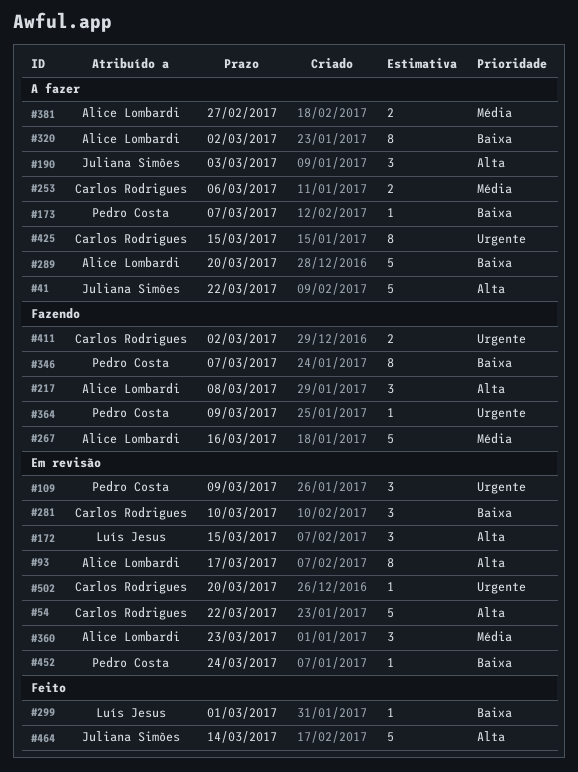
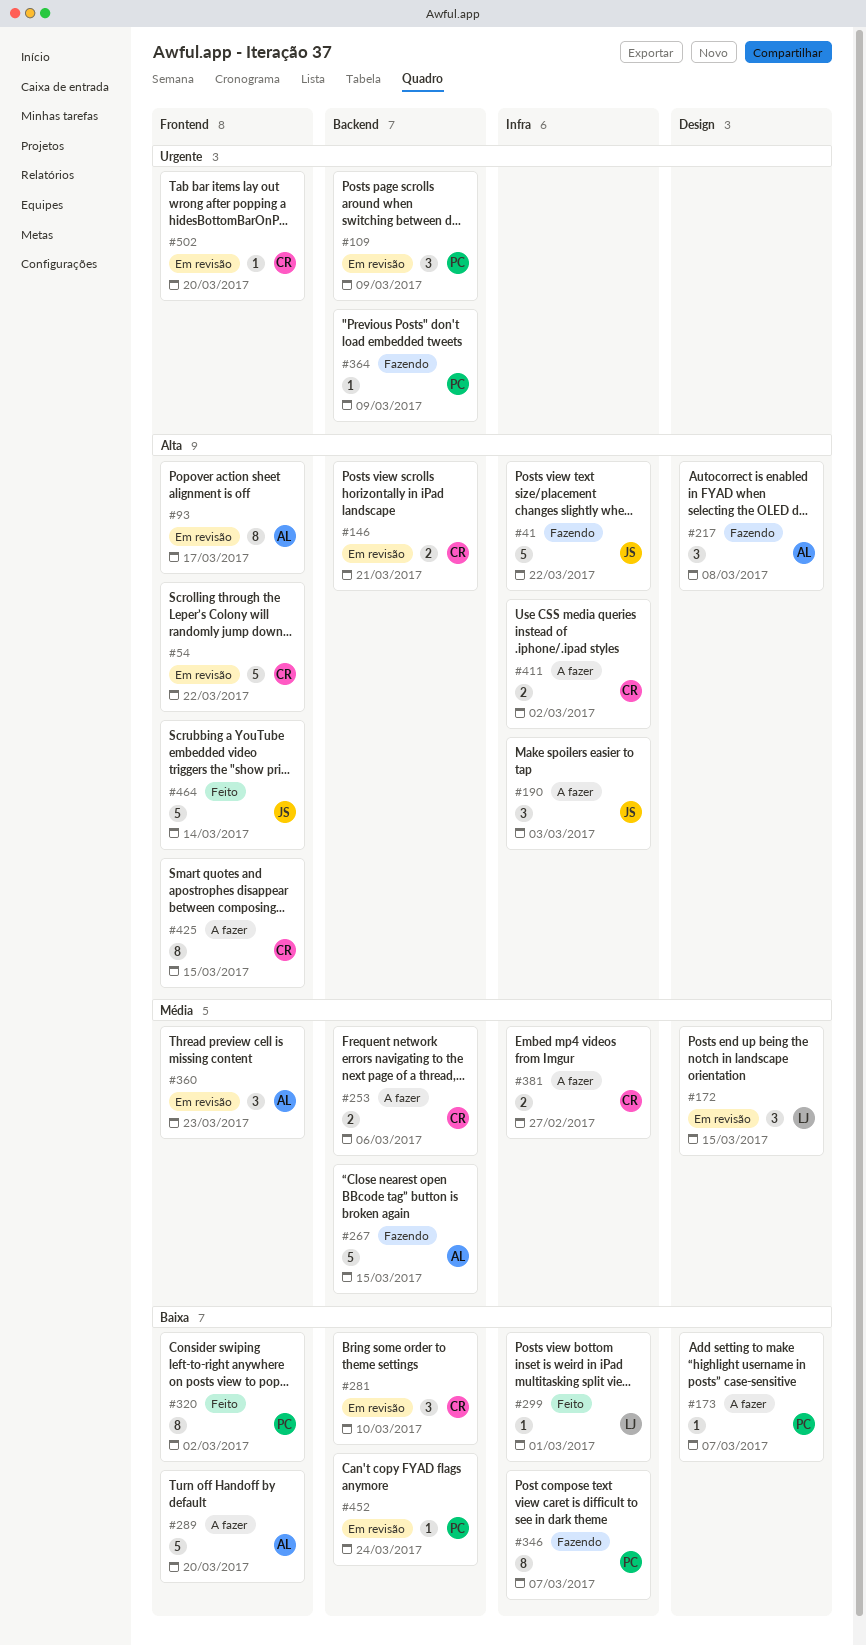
#41, status: A fazer -> Fazendo
#146: none -> present
#172, priority: Alta -> Média
#267, due: Mar 16 -> Mar 15
#320, status: A fazer -> Feito
#320, owner: Alice Lombardi -> Pedro Costa
#381, owner: Alice Lombardi -> Carlos Rodrigues
#411, status: Fazendo -> A fazer
#411, priority: Urgente -> Alta
#425, priority: Urgente -> Alta

